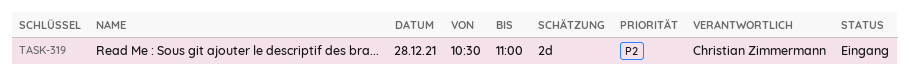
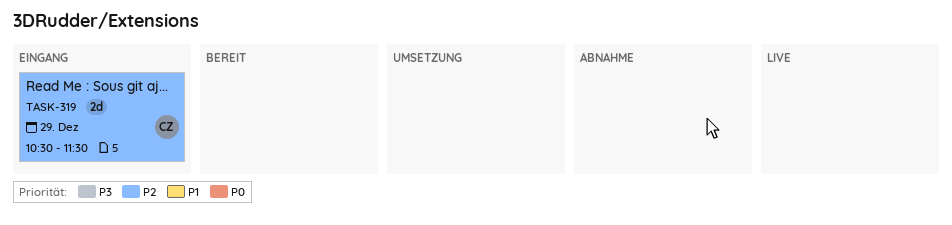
TASK-319, day: Dec 28 -> Dec 29
TASK-319, ends: 11:00 -> 11:30

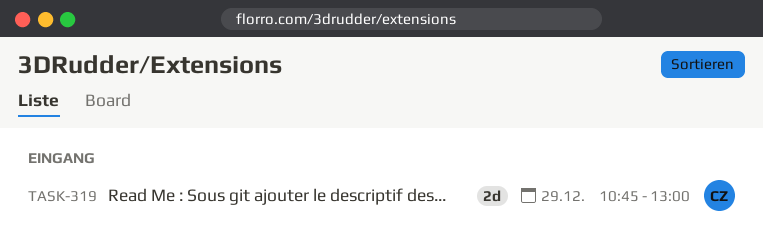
TASK-319, begins: 10:30 -> 10:45
TASK-319, ends: 11:30 -> 13:00

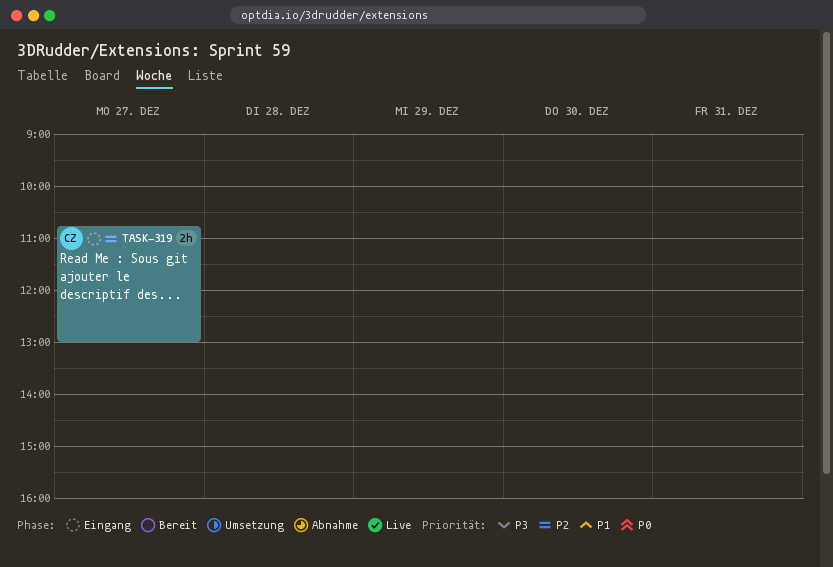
TASK-319, estimate: 2d -> 2h
TASK-319, day: Dec 29 -> Dec 27

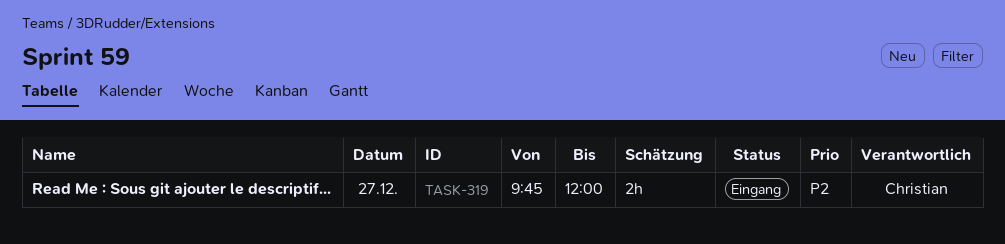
TASK-319, begins: 10:45 -> 09:45
TASK-319, ends: 13:00 -> 12:00

